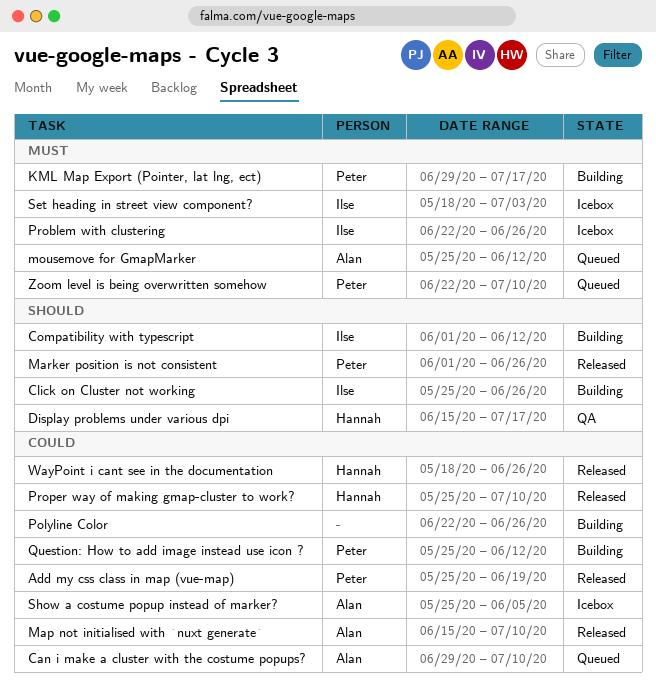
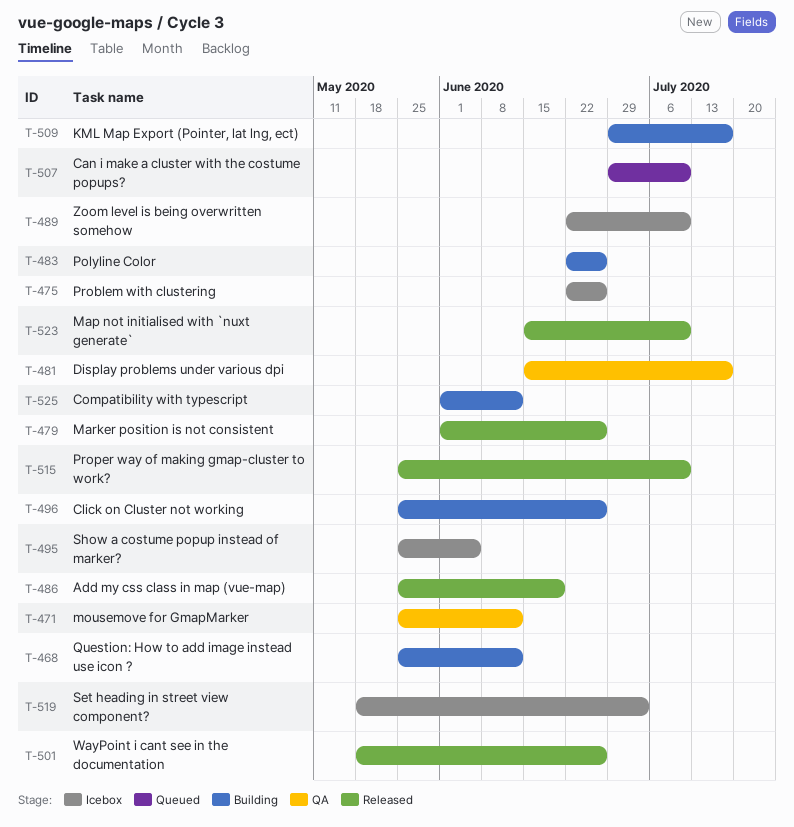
mousemove for GmapMarker, status: Queued -> QA
Zoom level is being overwritten somehow, status: Queued -> Icebox

